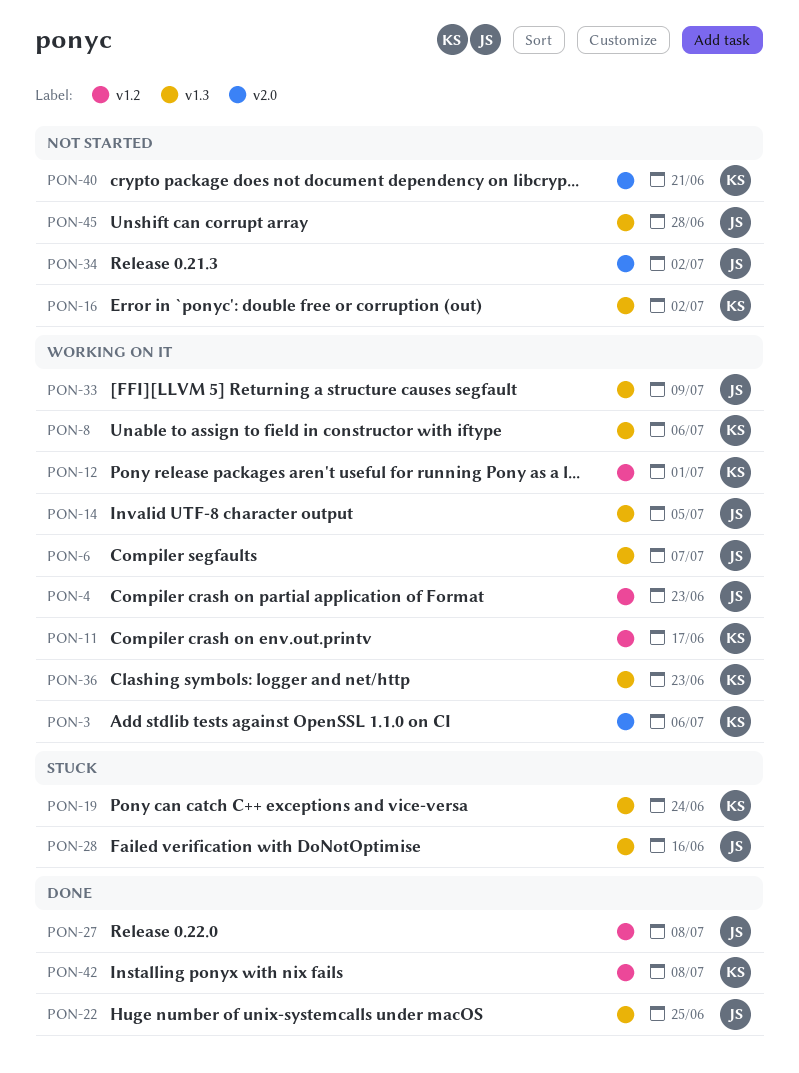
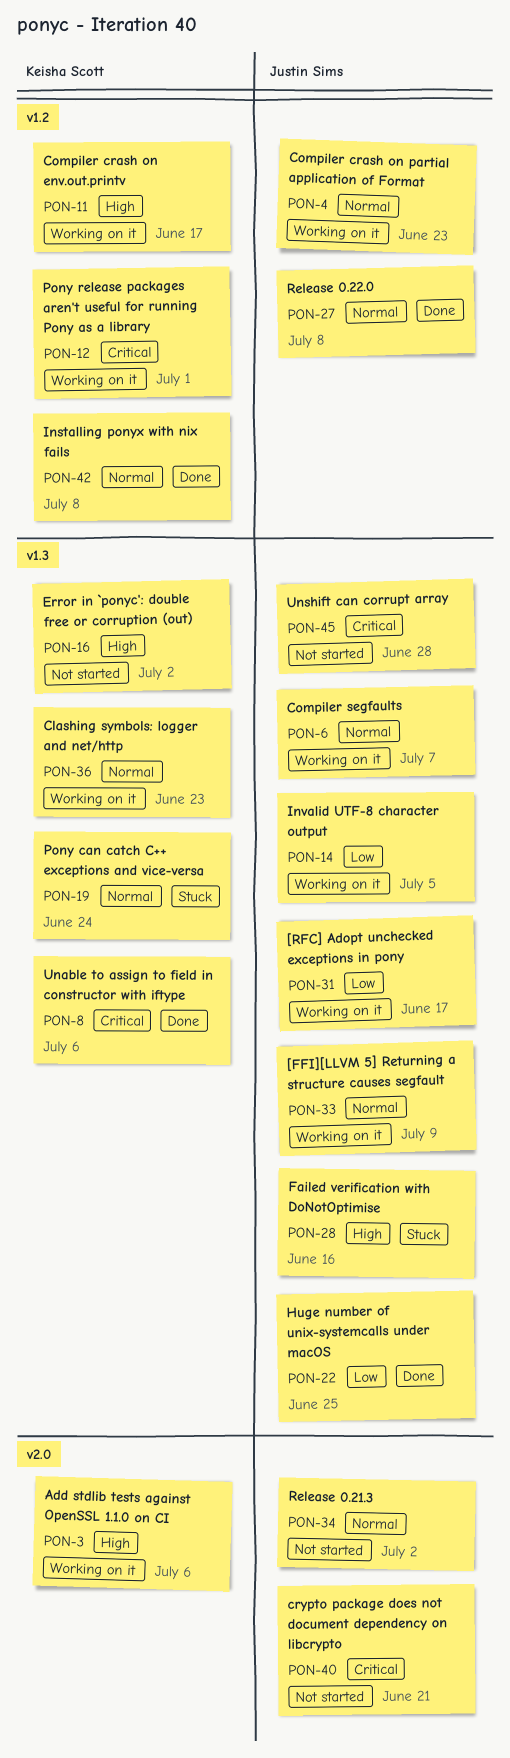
PON-8, status: Working on it -> Done
PON-31: none -> present
PON-40, owner: Keisha Scott -> Justin Sims

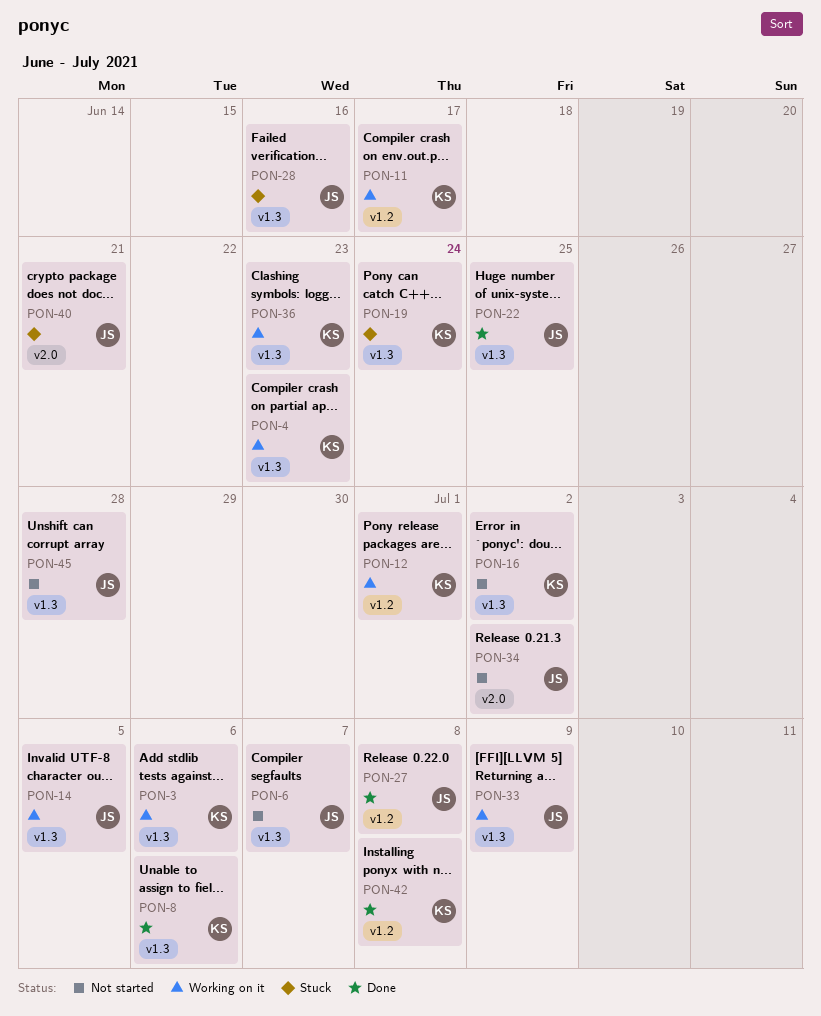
PON-3, label: v2.0 -> v1.3
PON-4, owner: Justin Sims -> Keisha Scott
PON-4, label: v1.2 -> v1.3
PON-6, status: Working on it -> Not started
PON-31: present -> none
PON-40, status: Not started -> Stuck

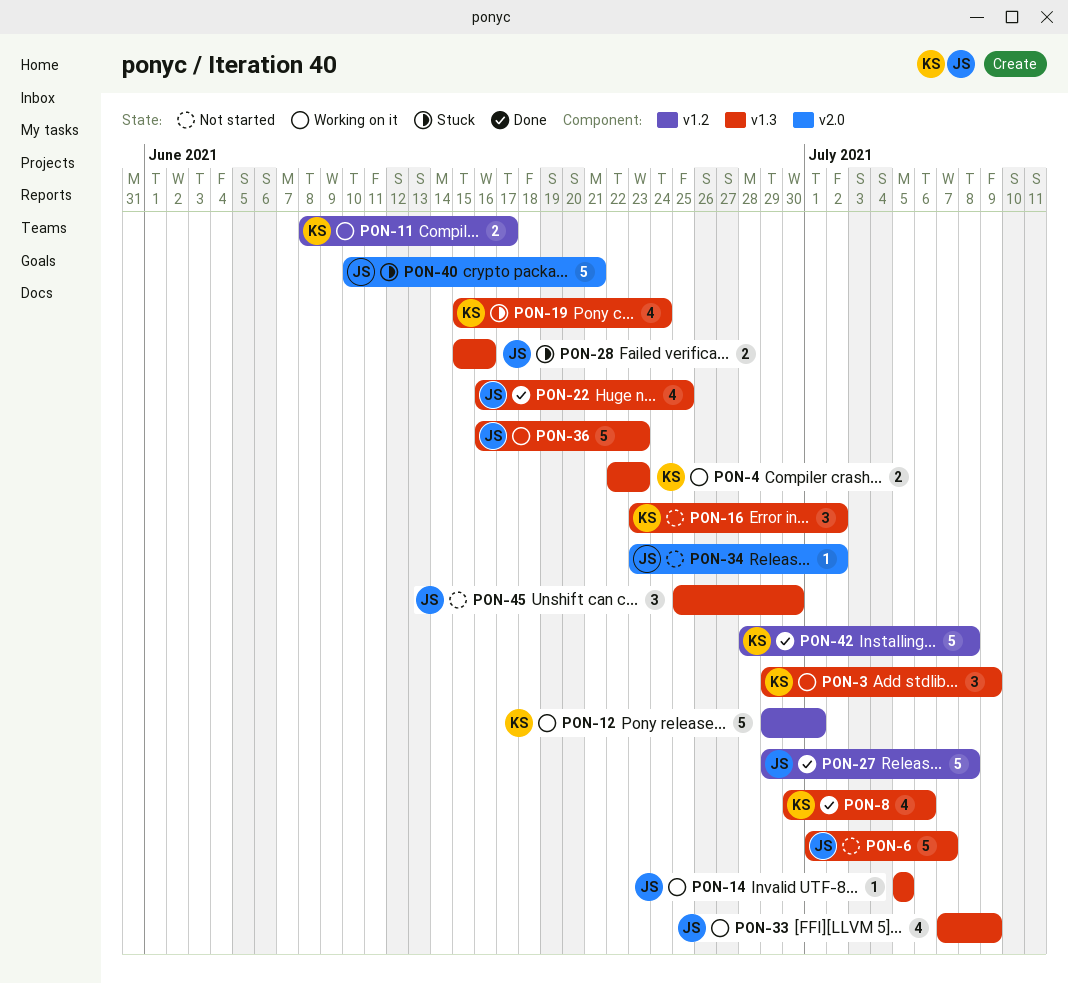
PON-3, due: Jul 6 -> Jul 9
PON-36, owner: KS -> JS
PON-45, due: Jun 28 -> Jun 30

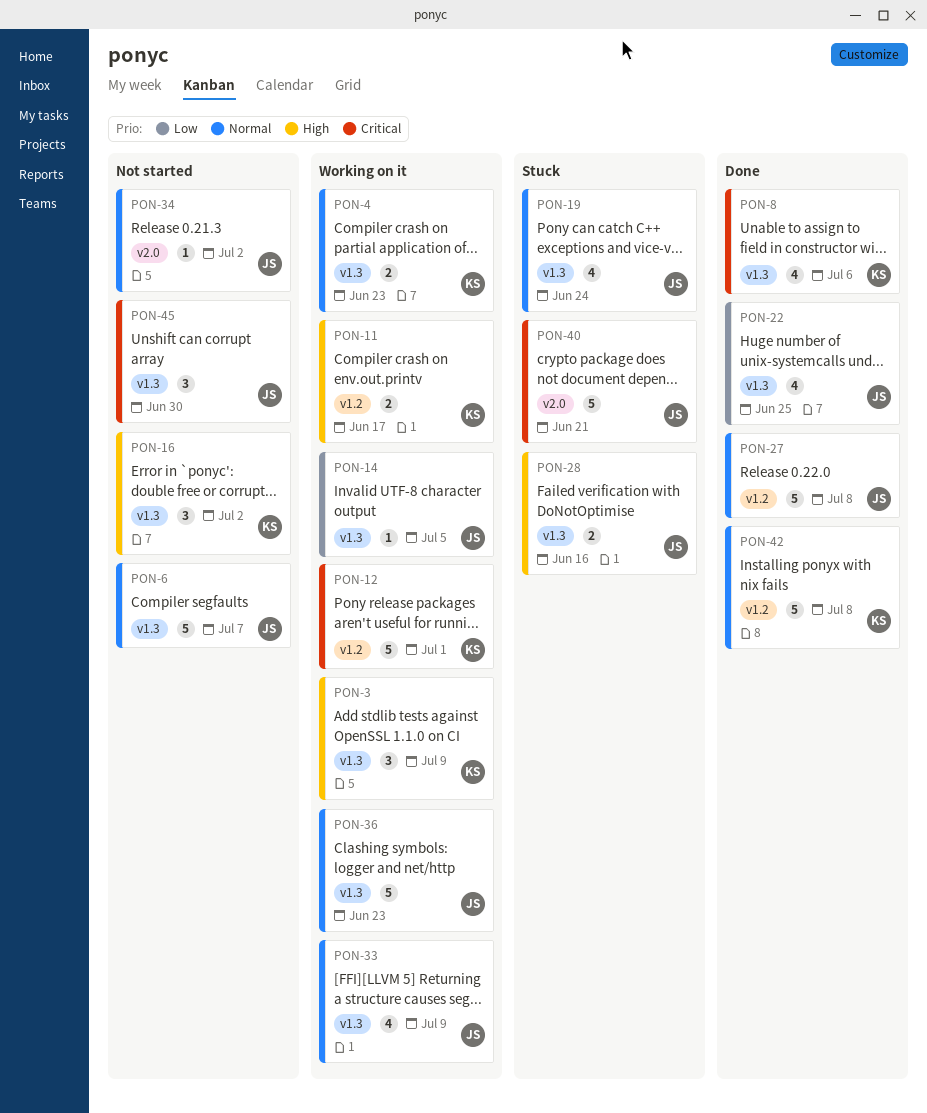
PON-19, owner: KS -> JS

